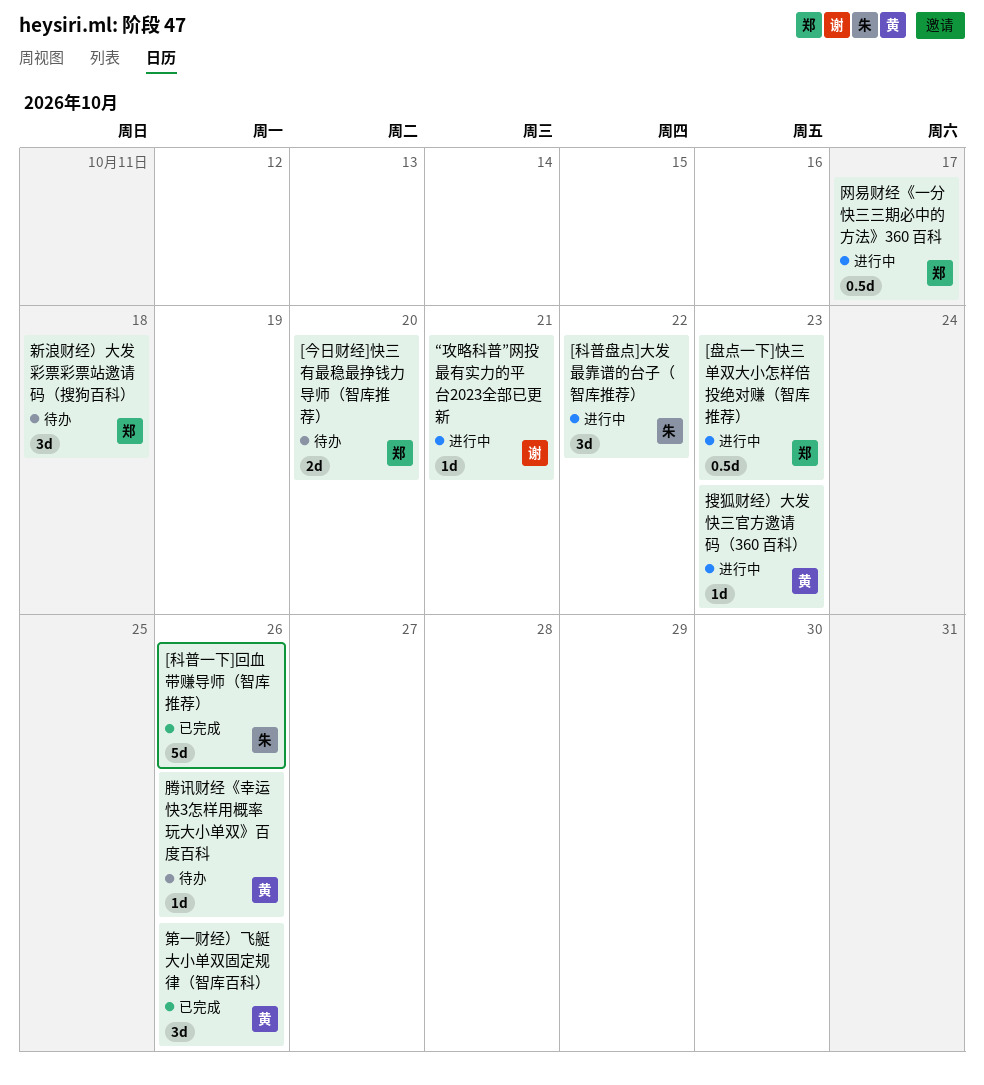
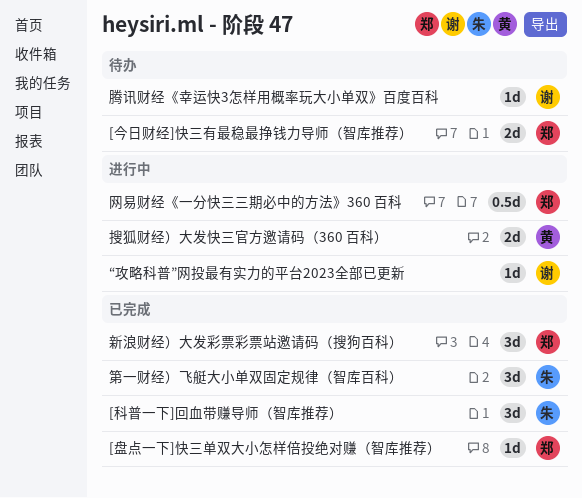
[盘点一下]快三单双大小怎样倍投绝对赚（智库推荐）, status: 进行中 -> 已完成
[盘点一下]快三单双大小怎样倍投绝对赚（智库推荐）, estimate: 0.5d -> 1d
[科普一下]回血带赚导师（智库推荐）, estimate: 5d -> 3d
[科普盘点]大发最靠谱的台子（智库推荐）: present -> none
搜狐财经）大发快三官方邀请码（360 百科）, estimate: 1d -> 2d
新浪财经）大发彩票彩票站邀请码（搜狗百科）, status: 待办 -> 已完成
第一财经）飞艇大小单双固定规律（智库百科）, owner: 黄 -> 朱
腾讯财经《幸运快3怎样用概率玩大小单双》百度百科, owner: 黄 -> 谢

